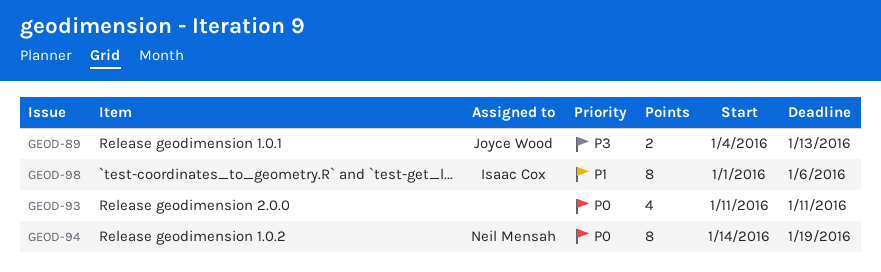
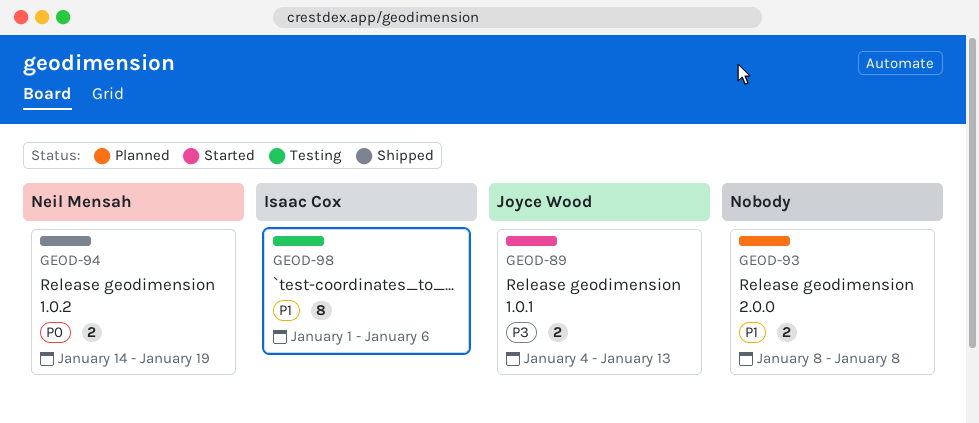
GEOD-93, priority: P0 -> P1
GEOD-93, estimate: 4 -> 2
GEOD-93, start: Jan 11 -> Jan 8
GEOD-93, due: Jan 11 -> Jan 8
GEOD-94, estimate: 8 -> 2

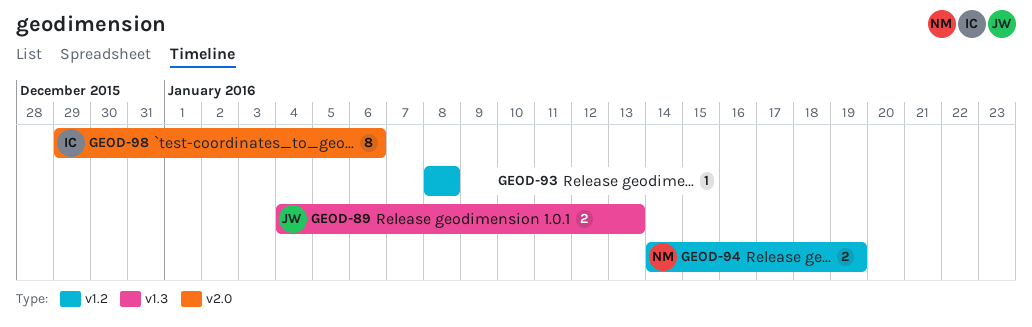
GEOD-93, estimate: 2 -> 1
GEOD-98, start: Jan 1 -> Dec 29

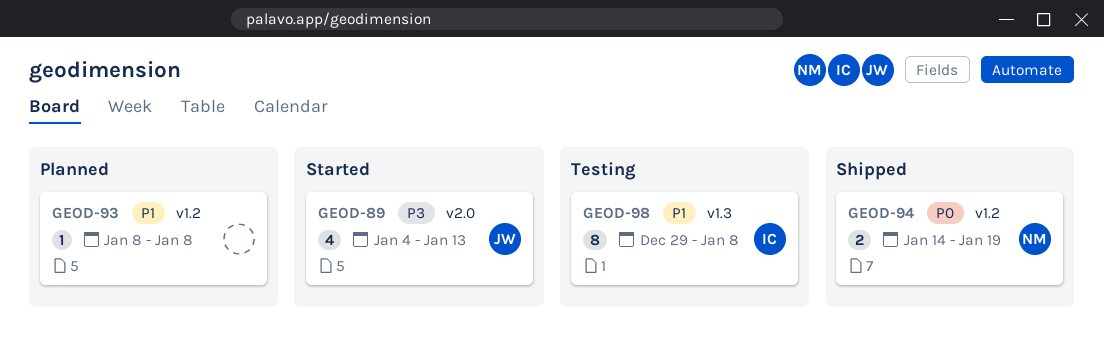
GEOD-89, label: v1.3 -> v2.0
GEOD-89, estimate: 2 -> 4
GEOD-98, label: v2.0 -> v1.3
GEOD-98, due: Jan 6 -> Jan 8

